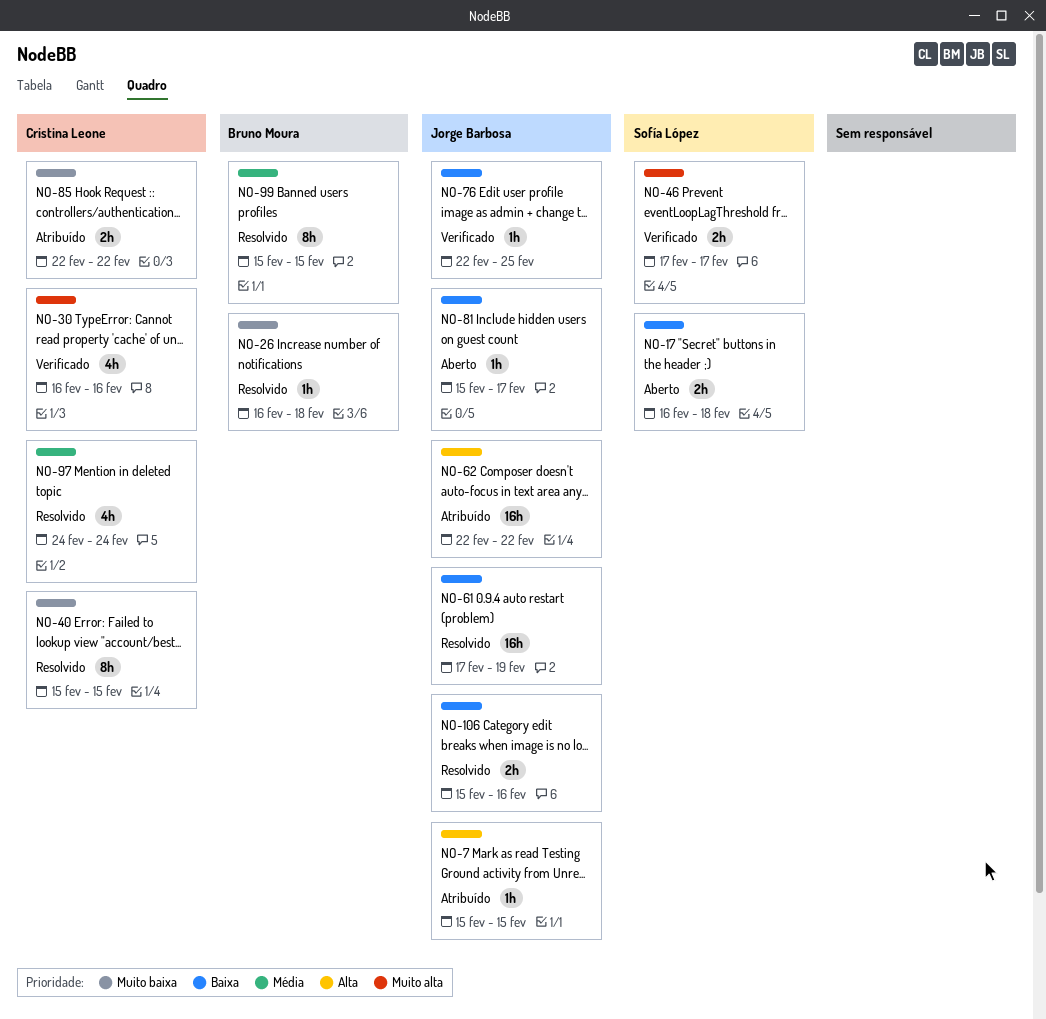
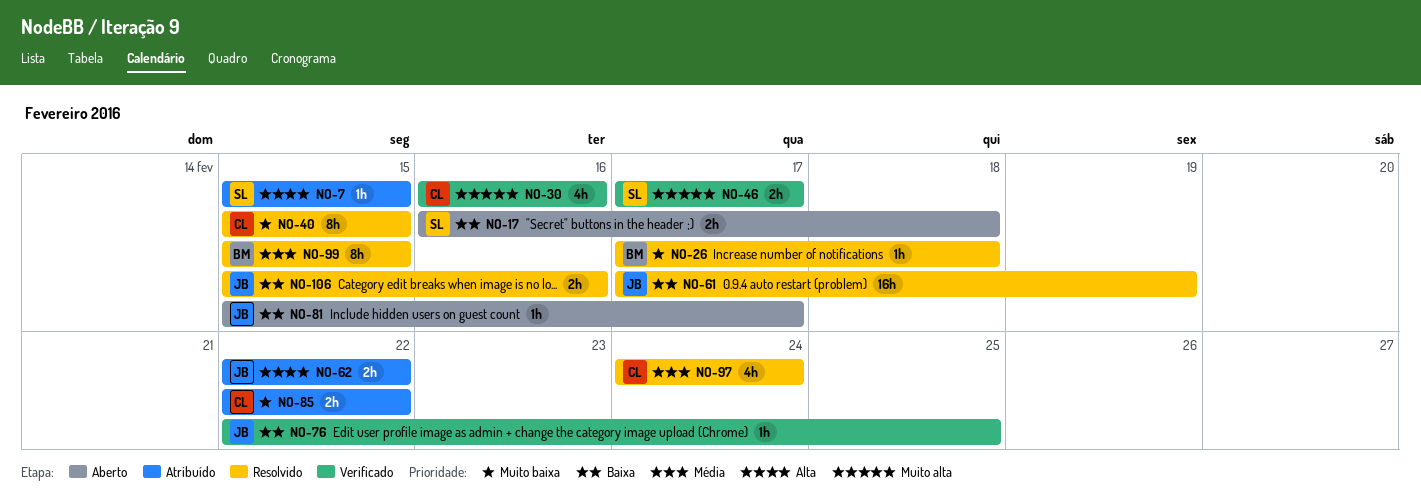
NO-7, owner: Jorge Barbosa -> Sofía López
NO-26, start: Feb 16 -> Feb 17
NO-62, estimate: 16h -> 2h

